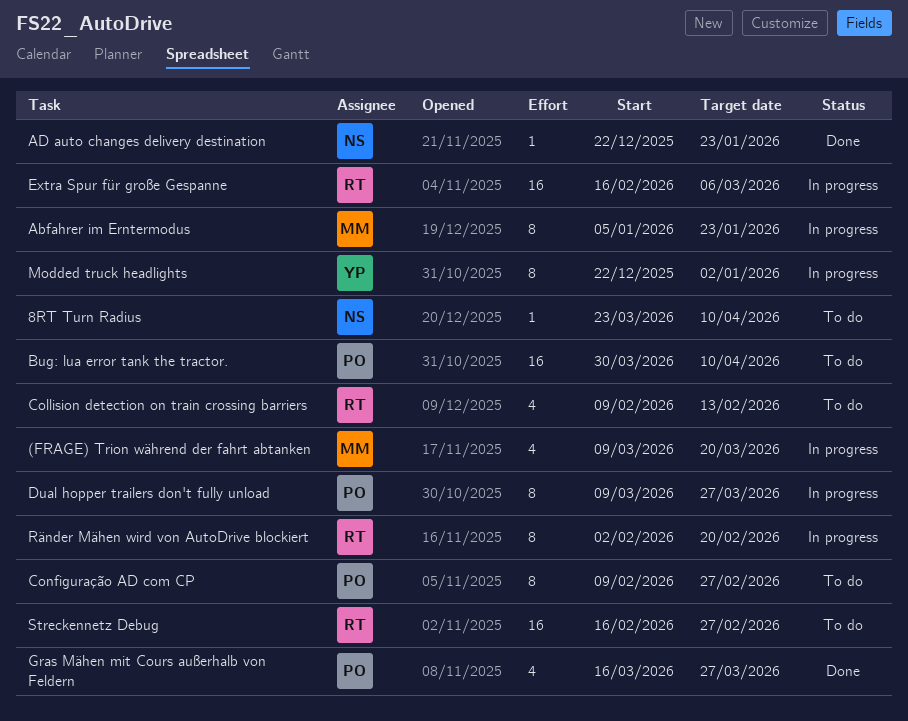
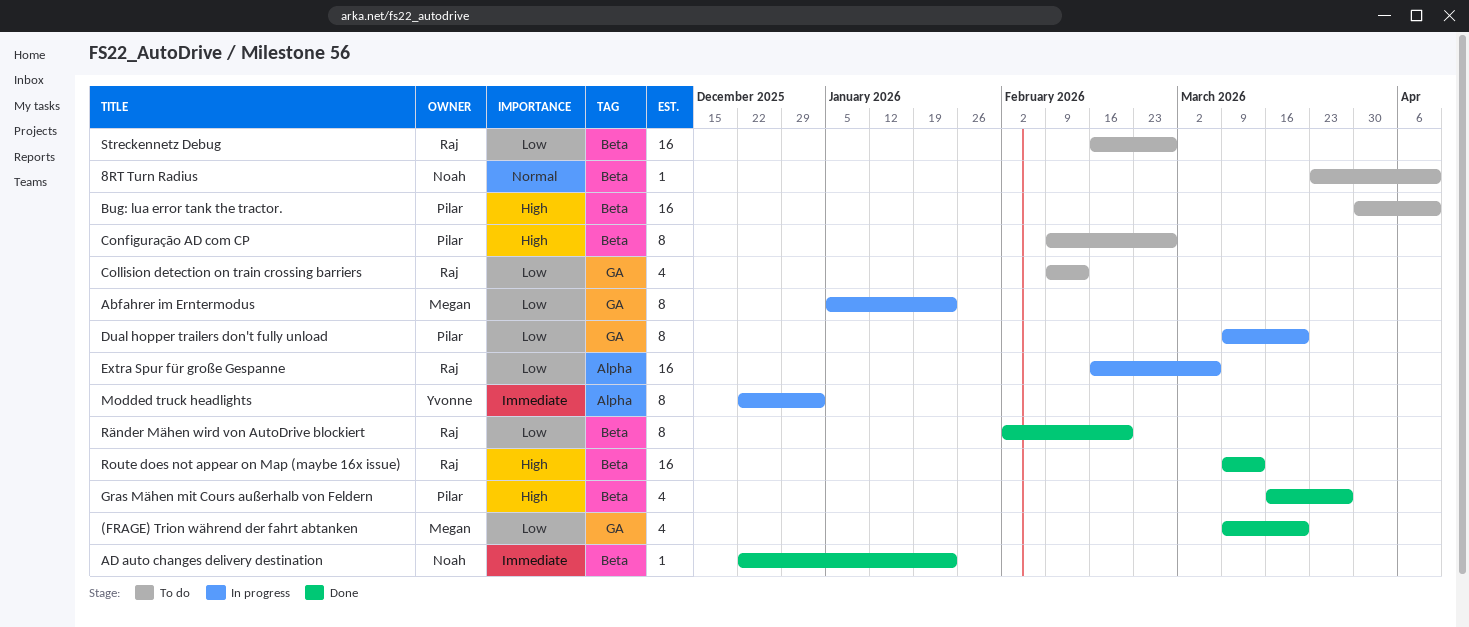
(FRAGE) Trion während der fahrt abtanken, status: In progress -> Done
Dual hopper trailers don't fully unload, due: Mar 27 -> Mar 20
Route does not appear on Map (maybe 16x issue): none -> present
Ränder Mähen wird von AutoDrive blockiert, status: In progress -> Done

